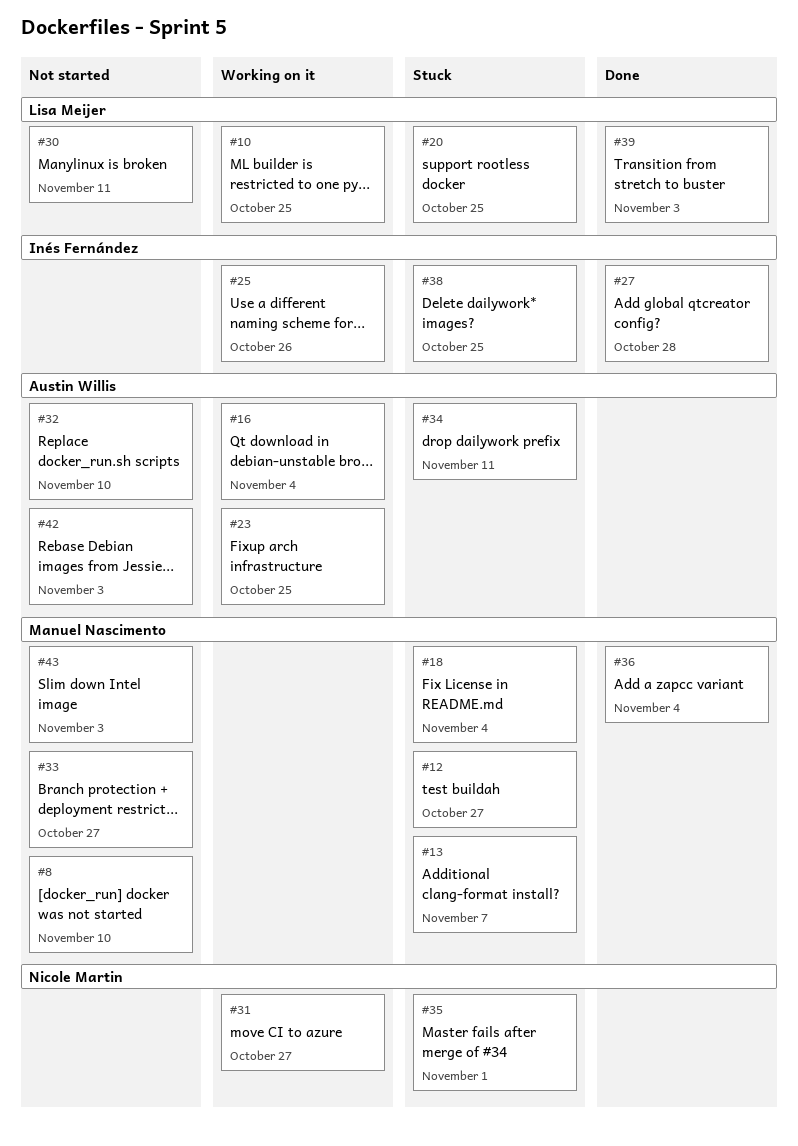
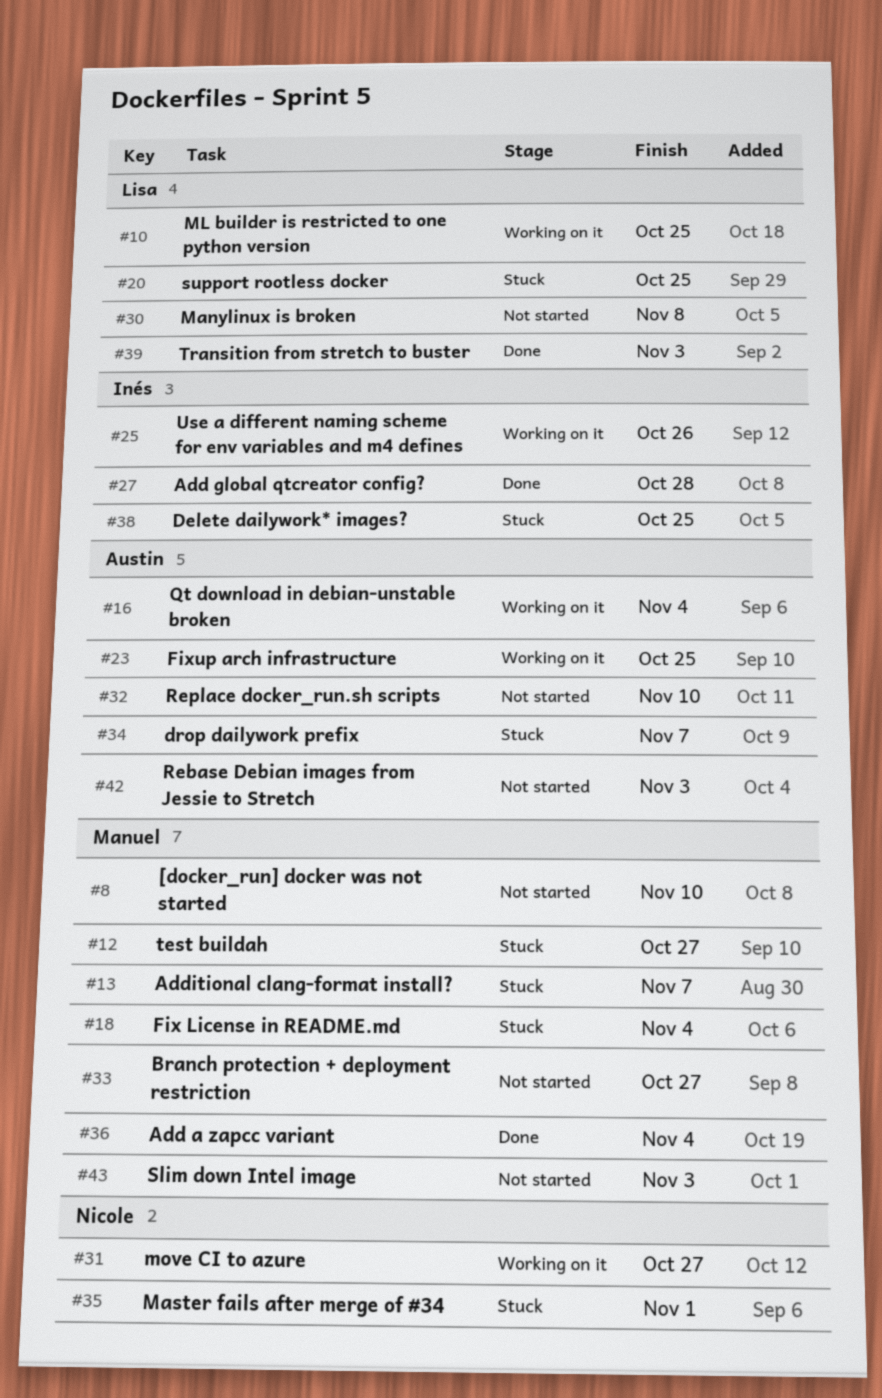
#30, due: Nov 11 -> Nov 8
#34, due: Nov 11 -> Nov 7

